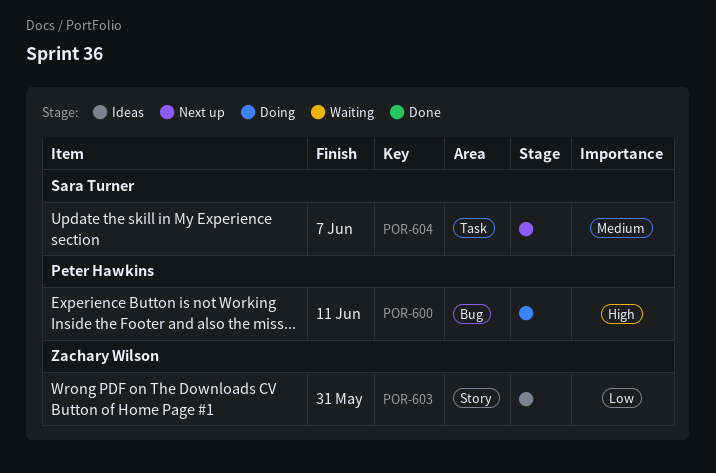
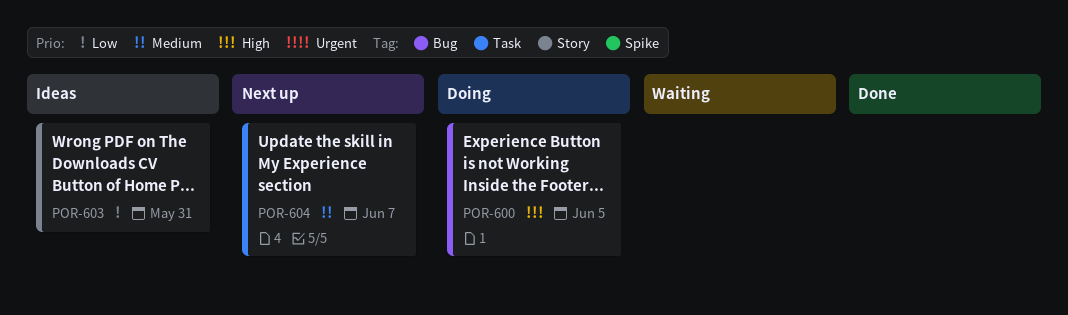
POR-600, due: Jun 11 -> Jun 5

